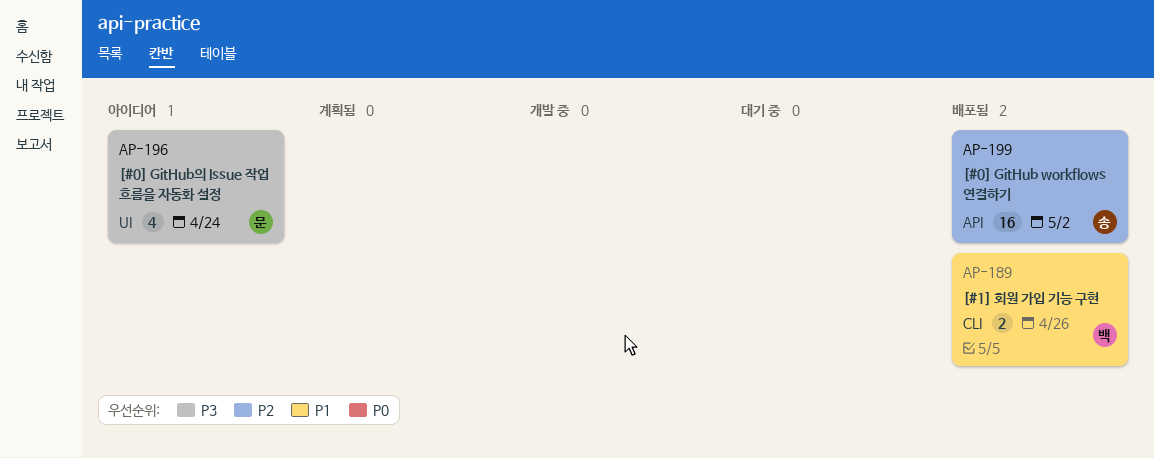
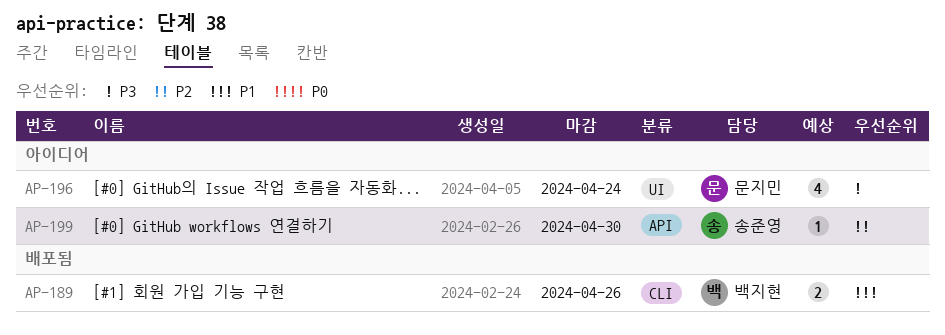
AP-199, status: 배포됨 -> 아이디어
AP-199, estimate: 16 -> 1
AP-199, due: May 2 -> Apr 30

